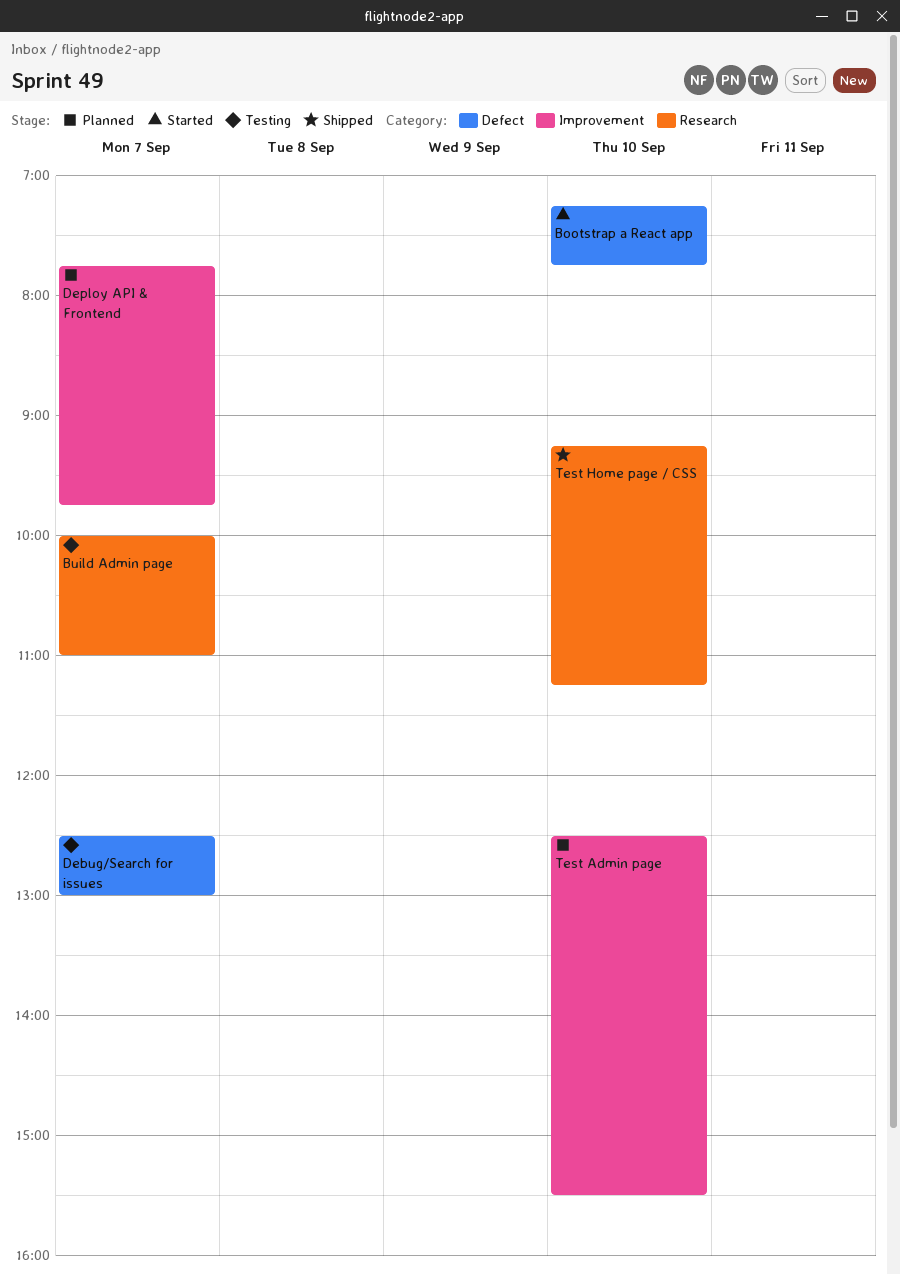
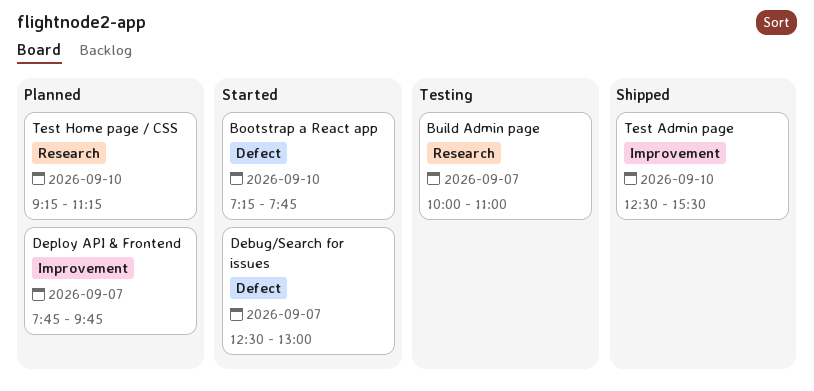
Debug/Search for issues, status: Testing -> Started
Test Admin page, status: Planned -> Shipped
Test Home page / CSS, status: Shipped -> Planned

